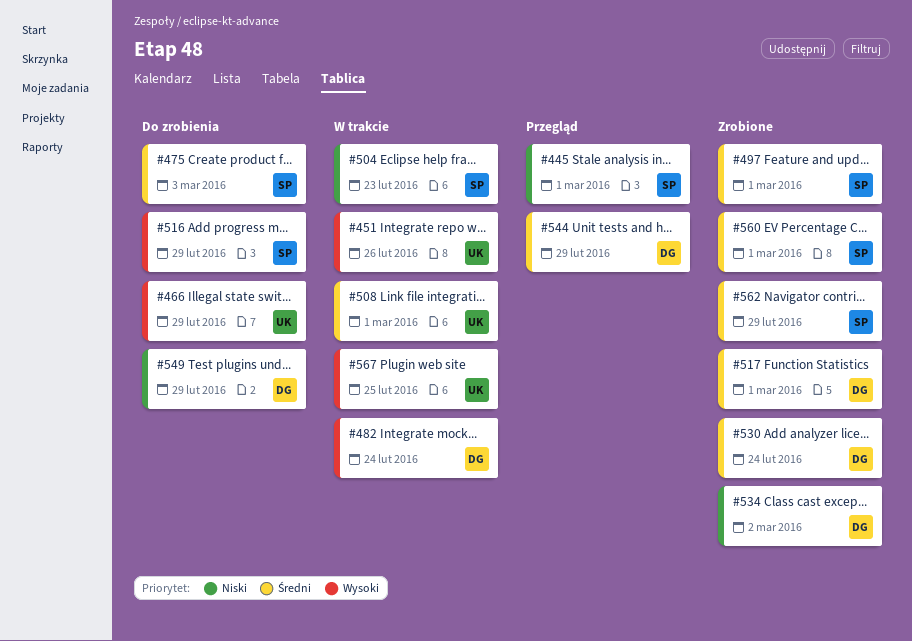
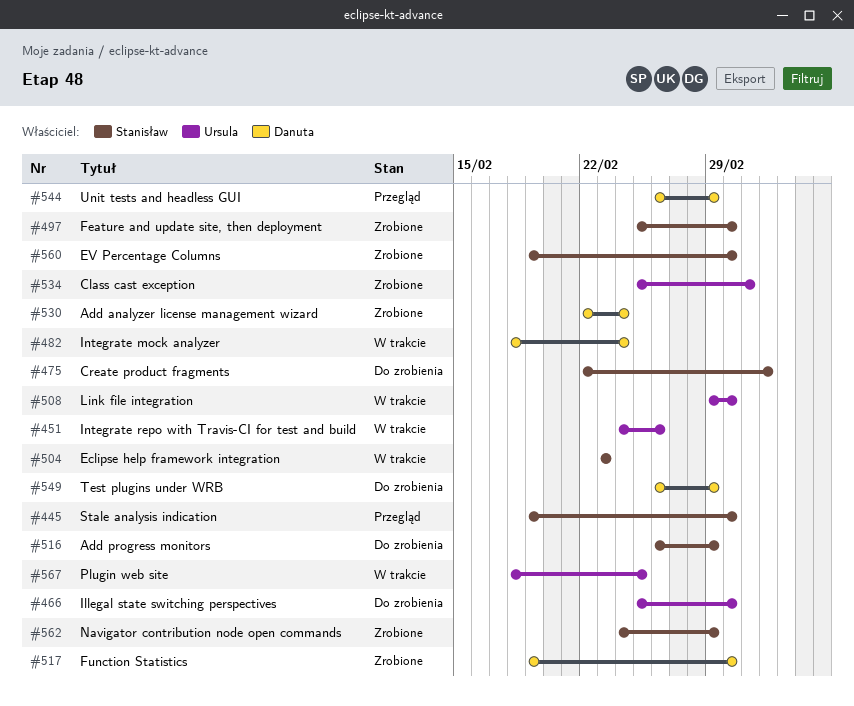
#466, due: Feb 29 -> Mar 1
#534, owner: Danuta -> Ursula

